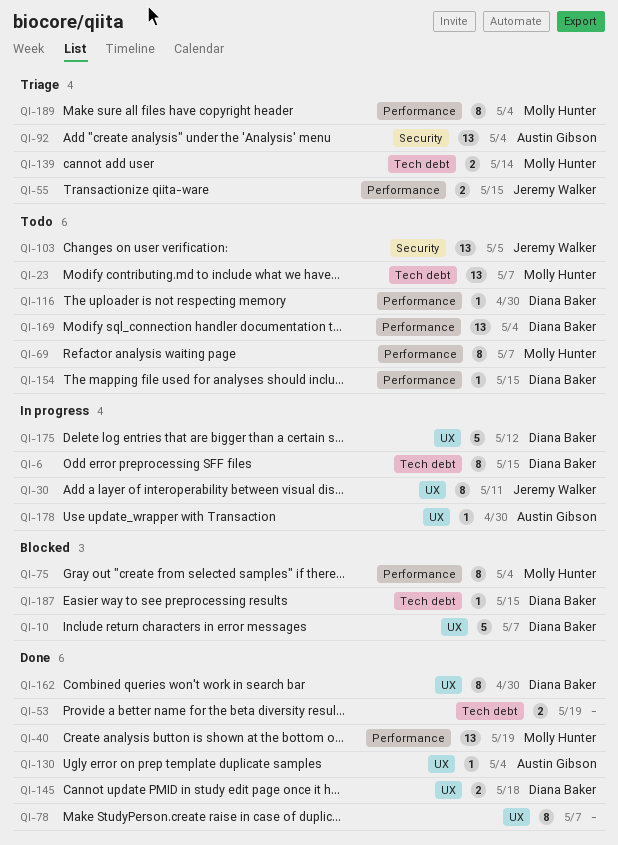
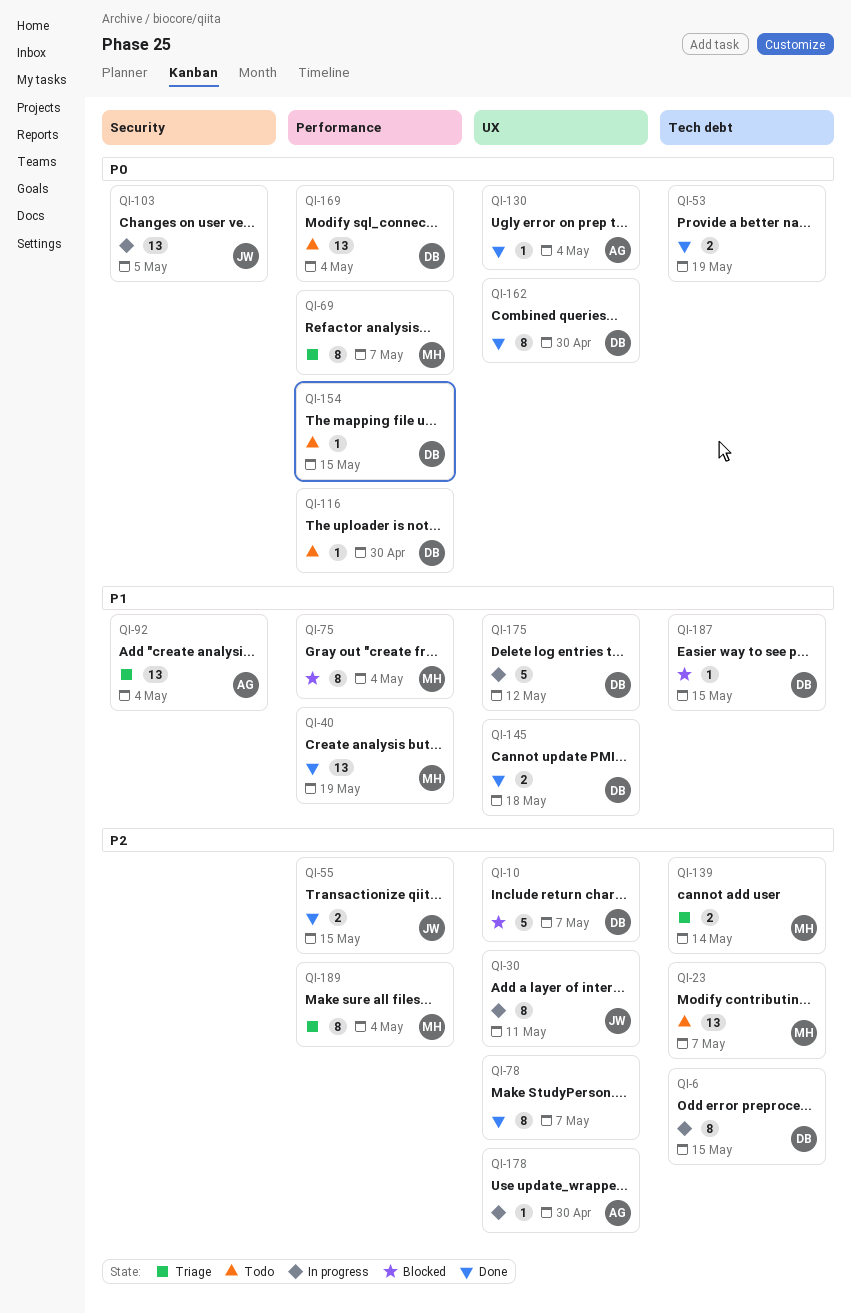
QI-55, status: Triage -> Done
QI-69, status: Todo -> Triage
QI-103, status: Todo -> In progress

